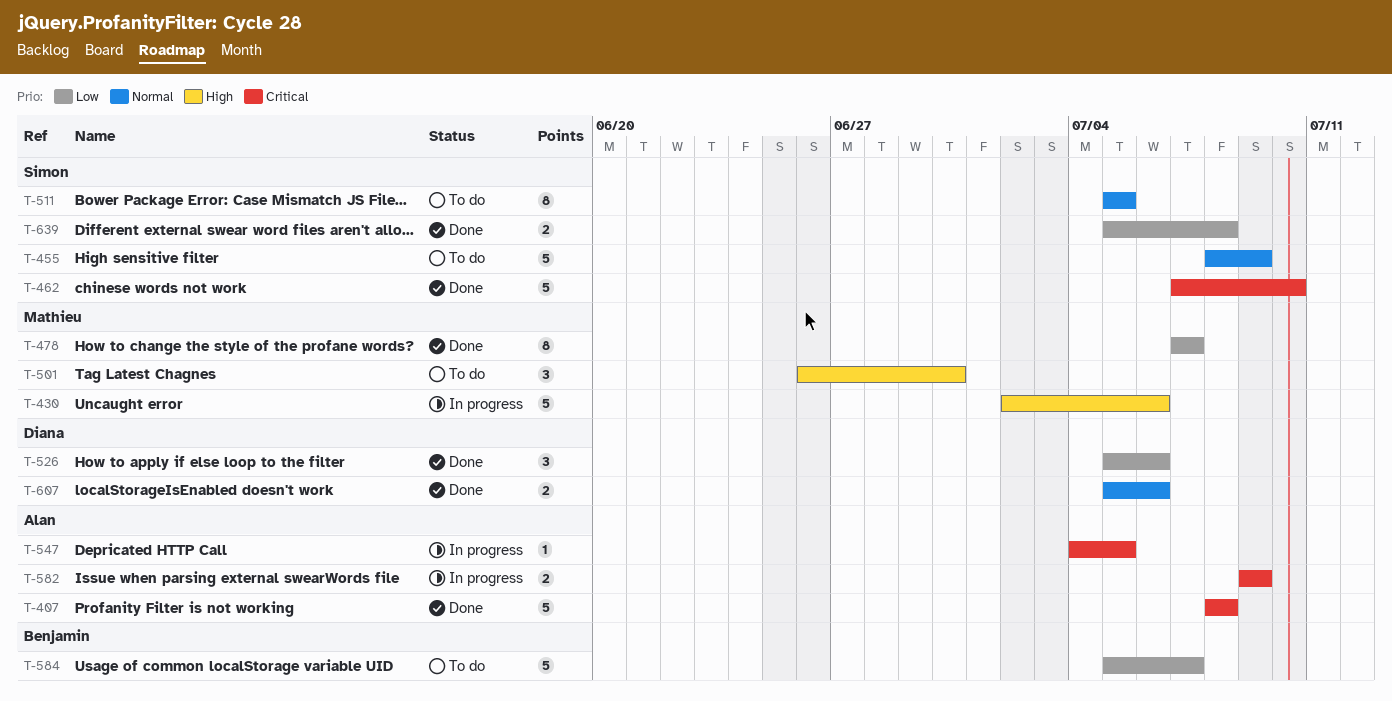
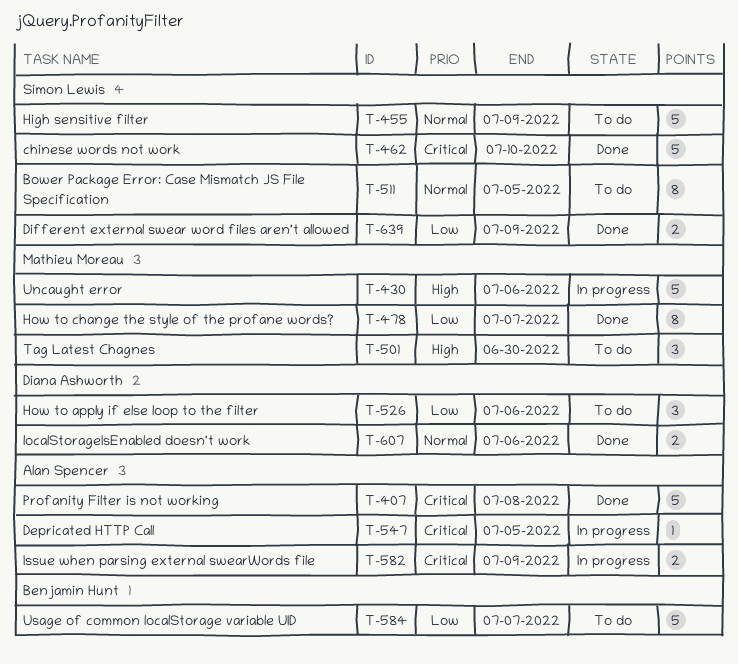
T-526, status: Done -> To do
T-639, due: Jul 8 -> Jul 9

